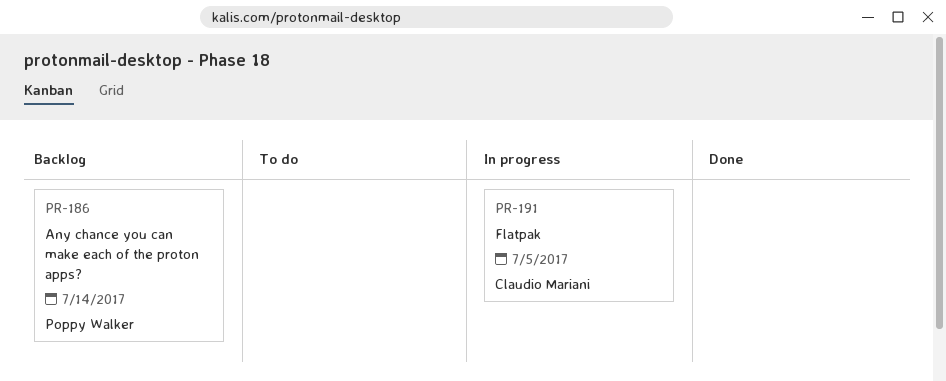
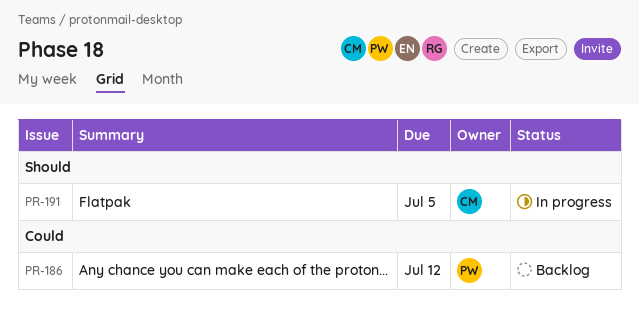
PR-186, due: Jul 14 -> Jul 12

